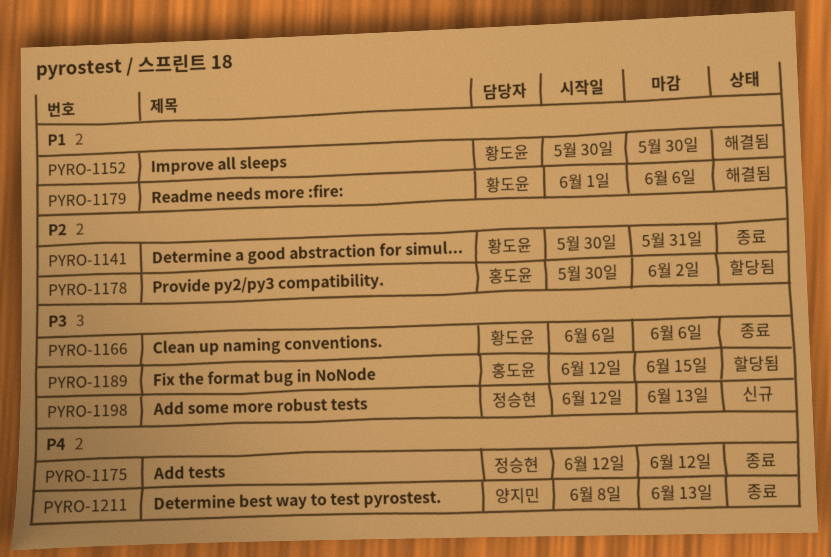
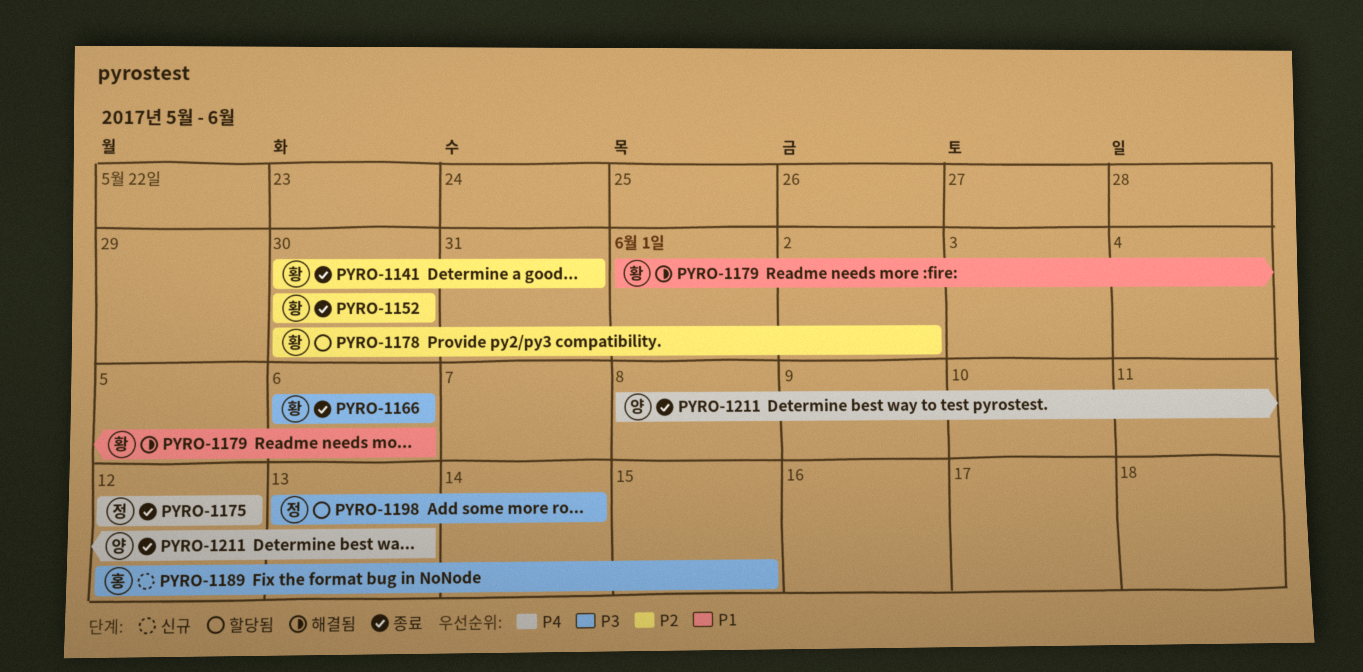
PYRO-1152, status: 해결됨 -> 종료
PYRO-1152, priority: P1 -> P2
PYRO-1178, owner: 홍도윤 -> 황도윤
PYRO-1189, status: 할당됨 -> 신규
PYRO-1198, status: 신규 -> 할당됨
PYRO-1198, start: Jun 12 -> Jun 13
PYRO-1198, due: Jun 13 -> Jun 14

